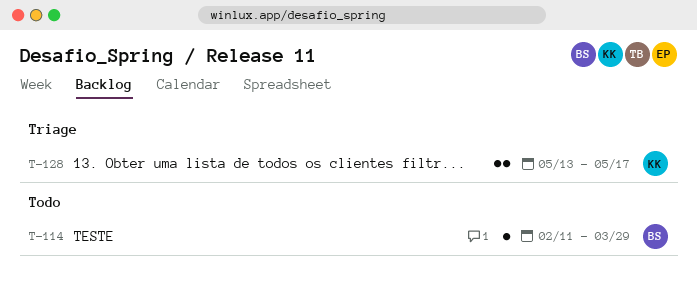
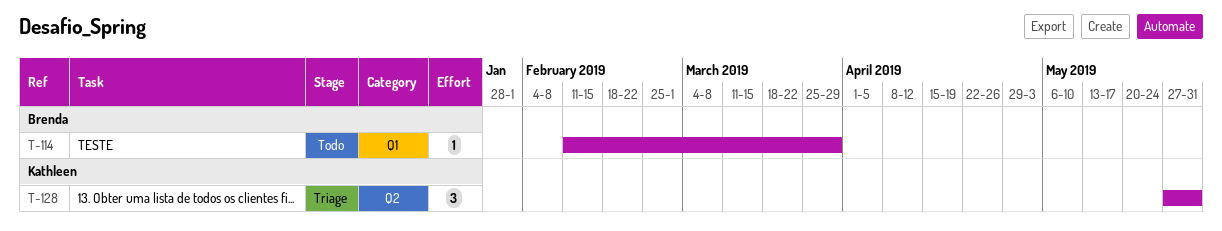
T-128, estimate: 2 -> 3
T-128, start: May 13 -> May 27
T-128, due: May 17 -> May 31

